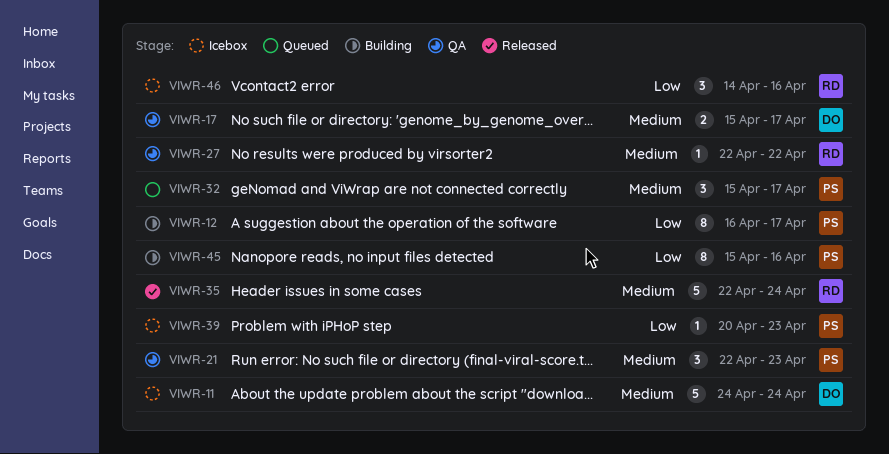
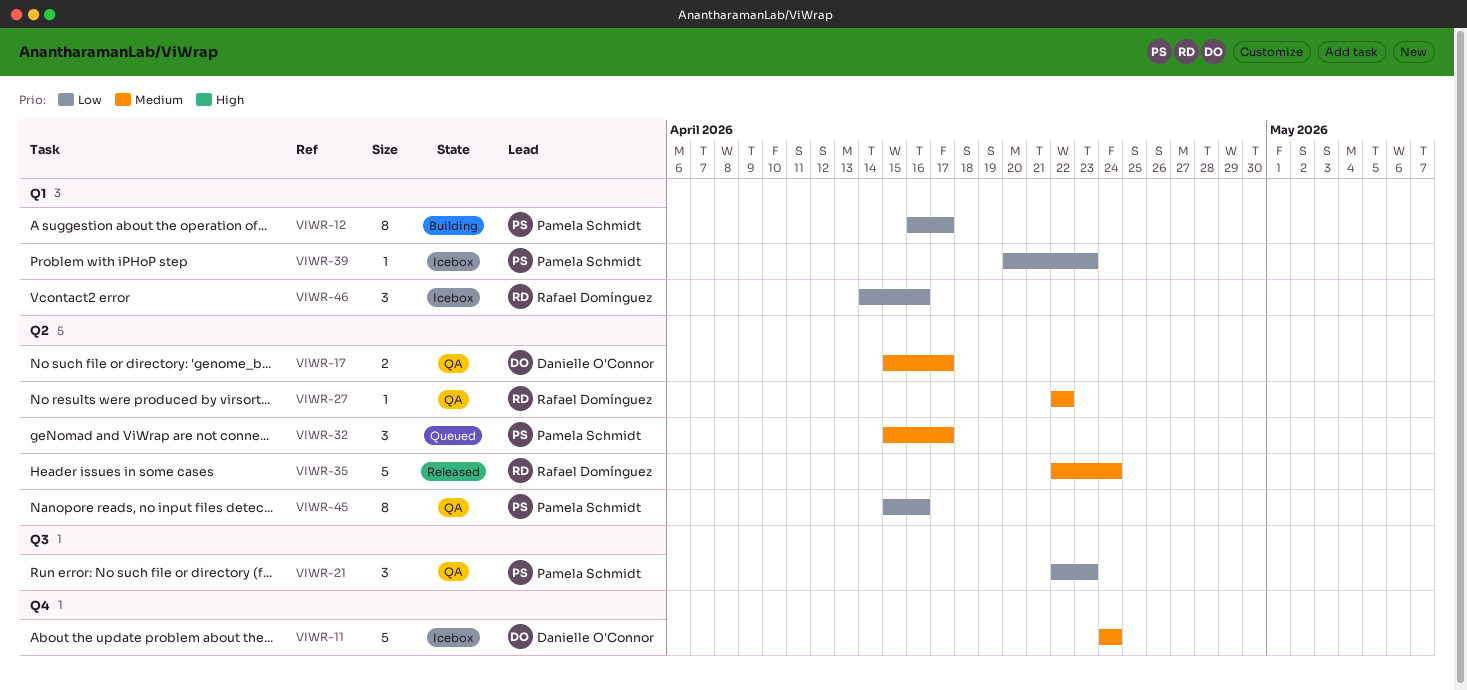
VIWR-21, priority: Medium -> Low
VIWR-45, status: Building -> QA

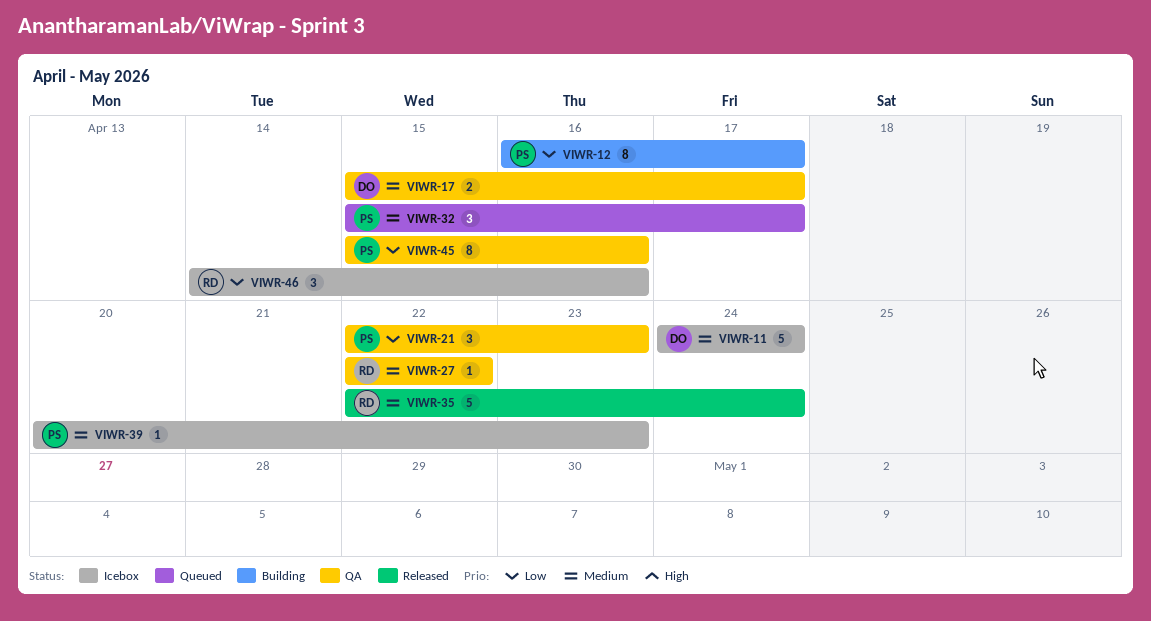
VIWR-39, priority: Low -> Medium

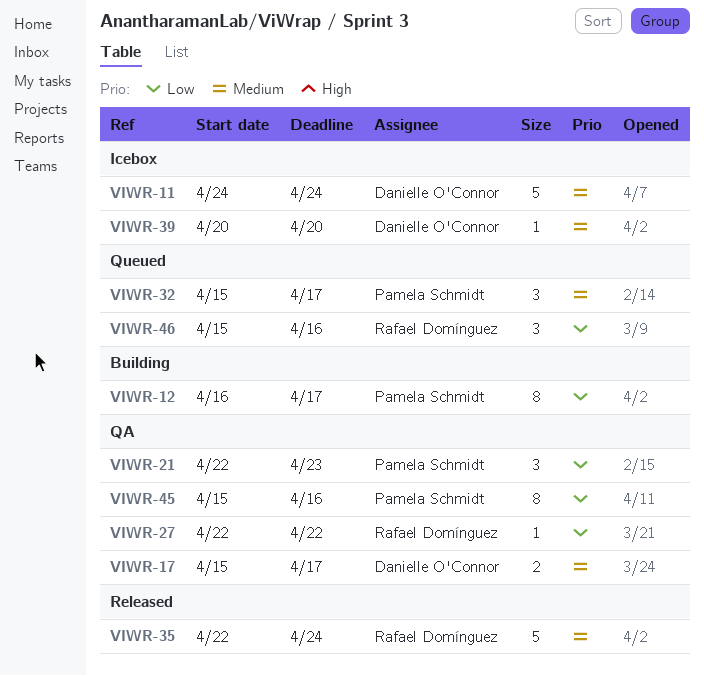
VIWR-27, priority: Medium -> Low
VIWR-39, owner: Pamela Schmidt -> Danielle O'Connor
VIWR-39, due: Apr 23 -> Apr 20
VIWR-46, status: Icebox -> Queued
VIWR-46, start: Apr 14 -> Apr 15

